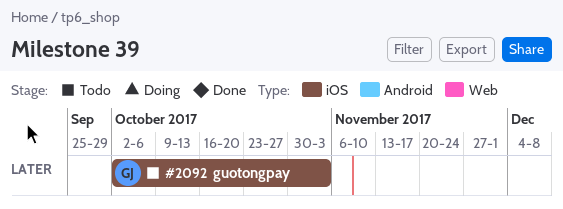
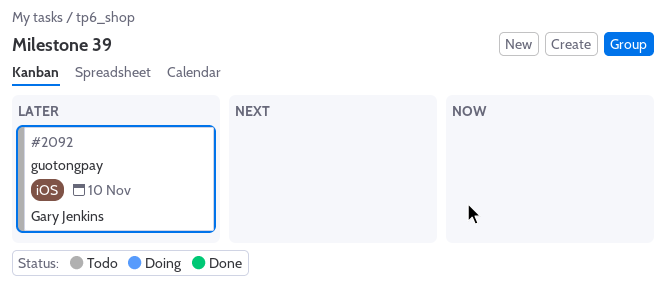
#2092, due: Nov 3 -> Nov 10

